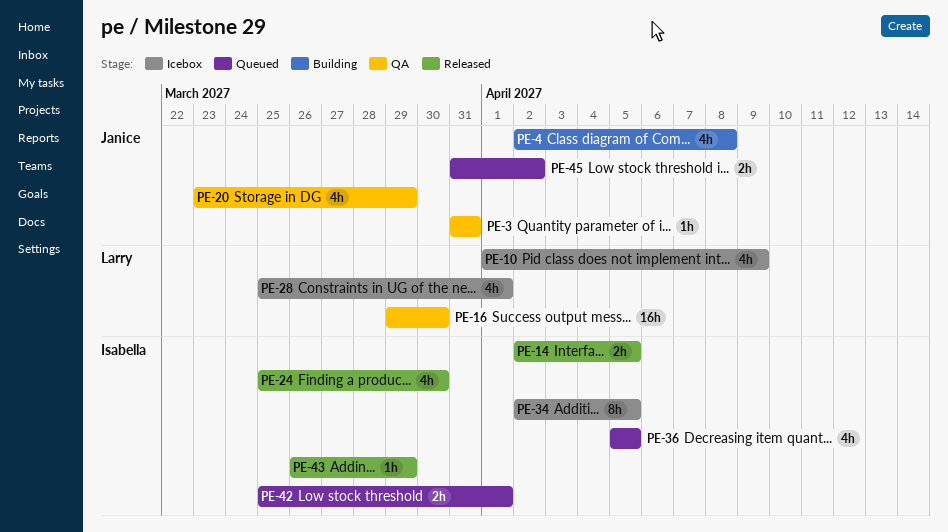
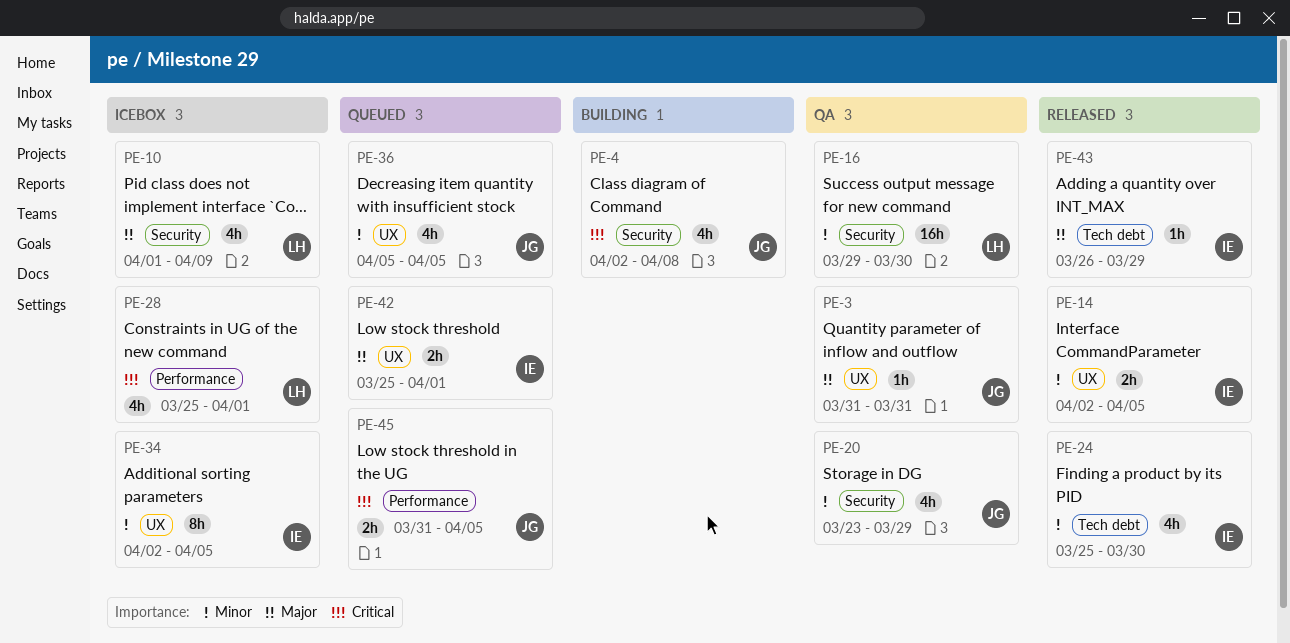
PE-36, owner: Isabella -> Janice
PE-45, due: Apr 2 -> Apr 5

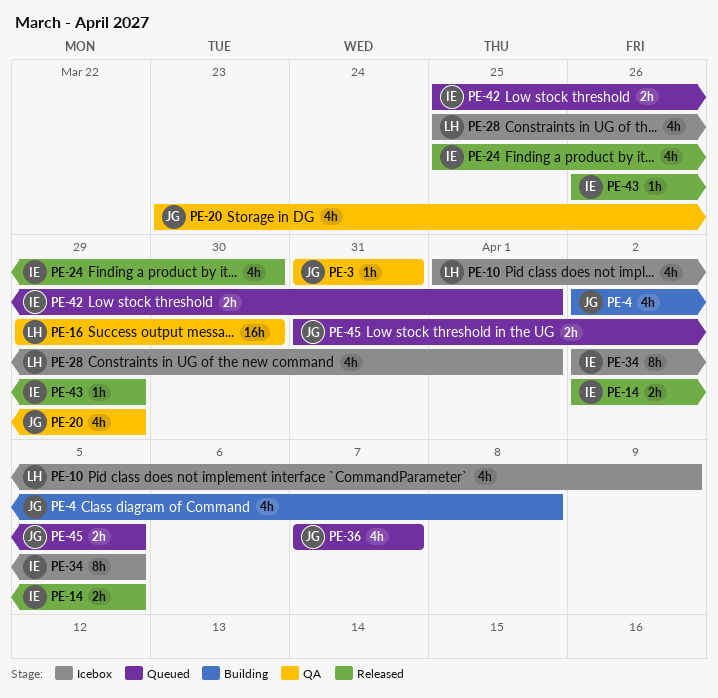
PE-36, start: Apr 5 -> Apr 7
PE-36, due: Apr 5 -> Apr 7

